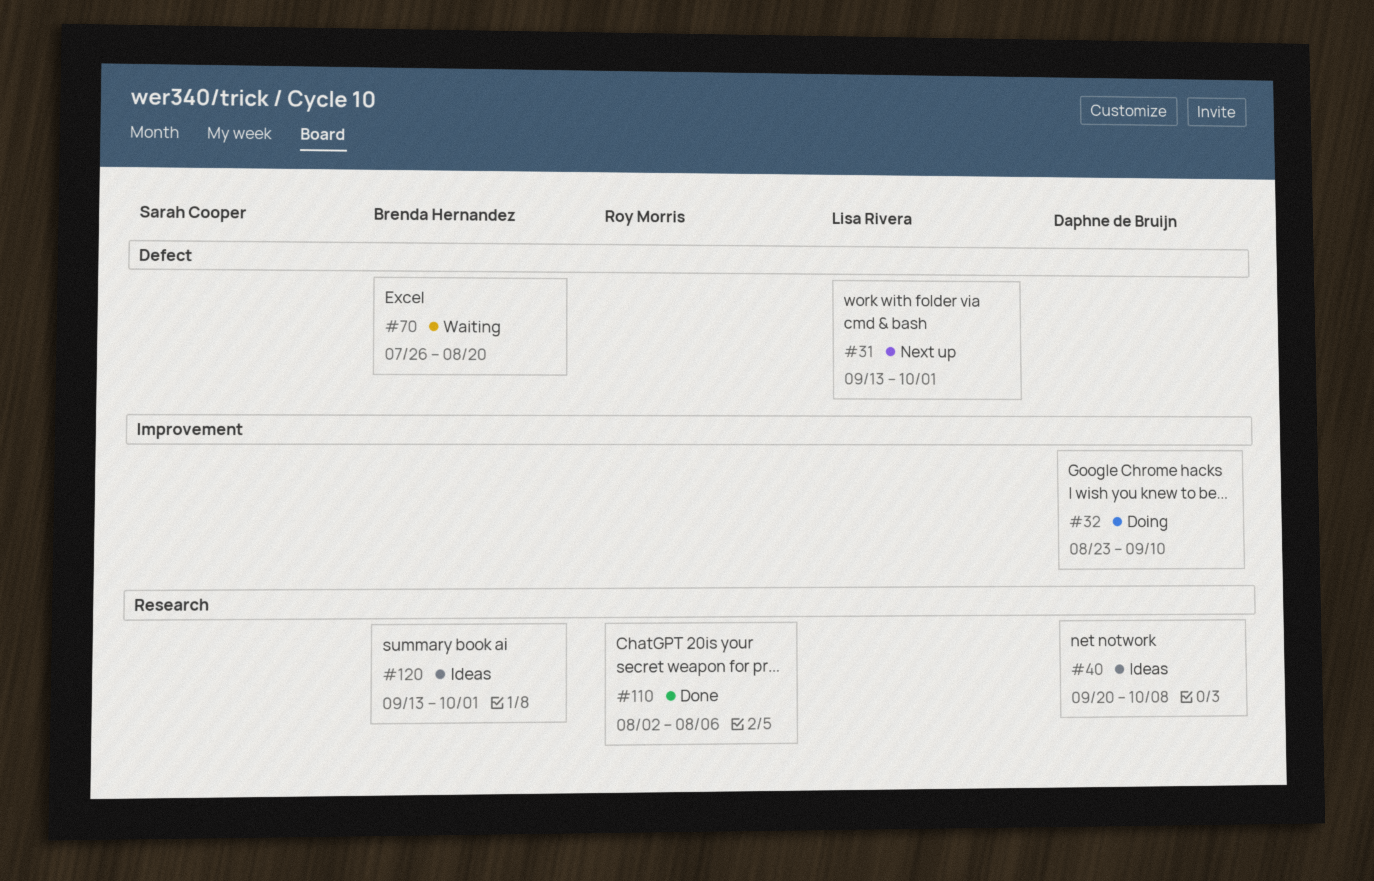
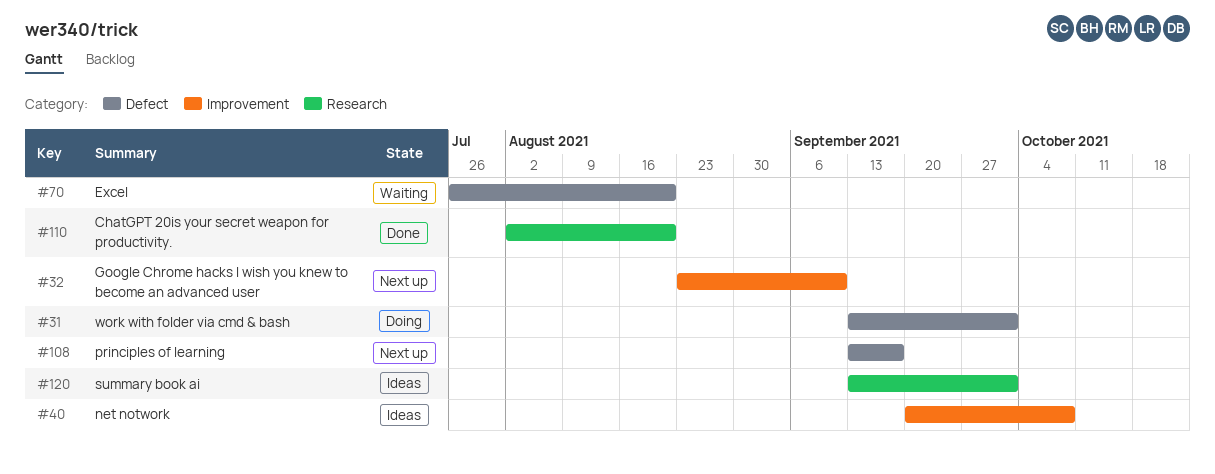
#31, status: Next up -> Doing
#32, status: Doing -> Next up
#40, label: Research -> Improvement
#108: none -> present
#110, due: Aug 6 -> Aug 20

